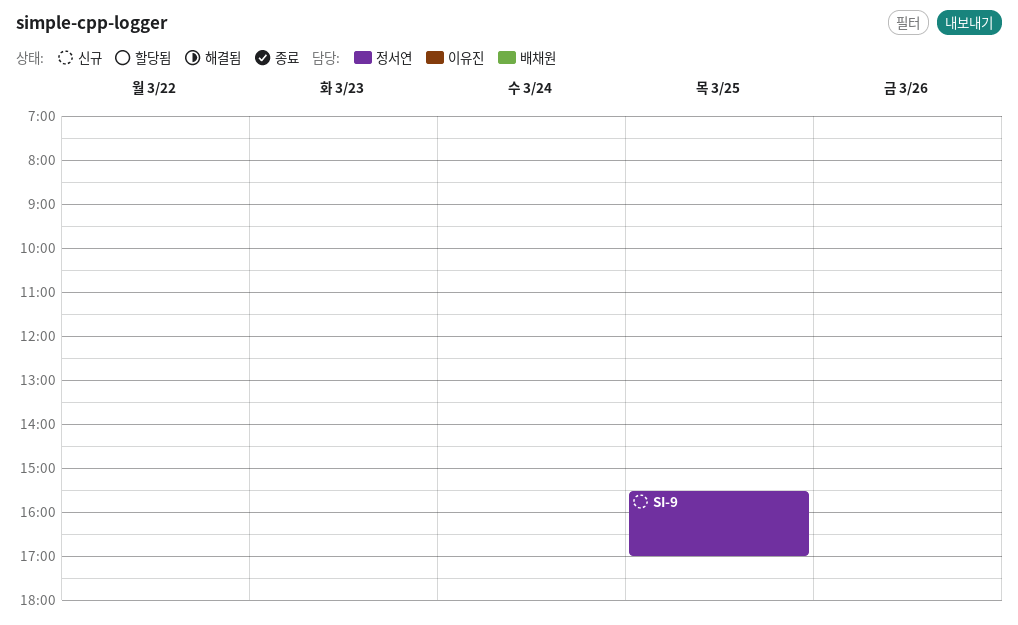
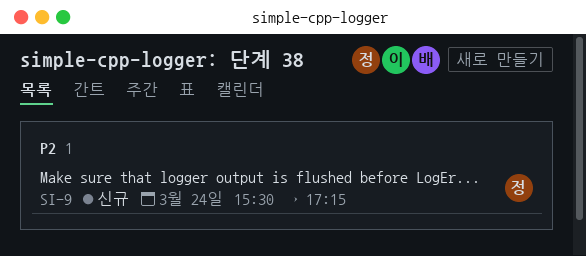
SI-9, day: Mar 25 -> Mar 24
SI-9, ends: 17:00 -> 17:15

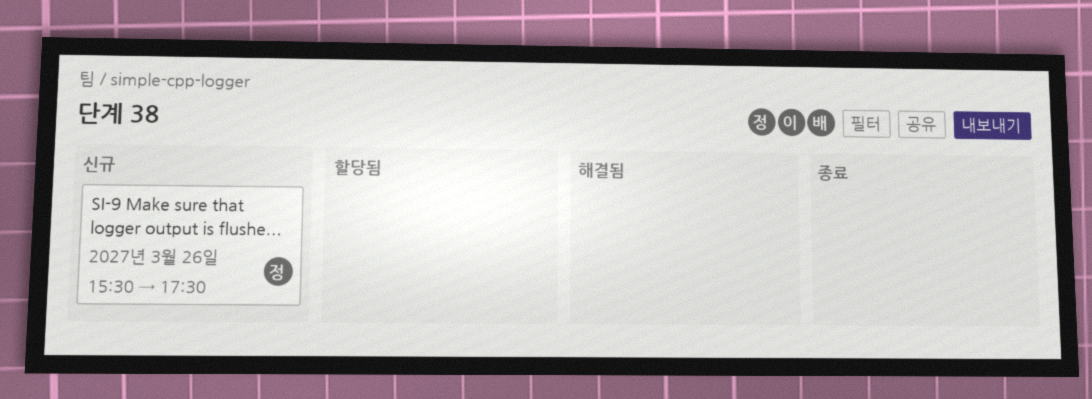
SI-9, day: Mar 24 -> Mar 26
SI-9, ends: 17:15 -> 17:30

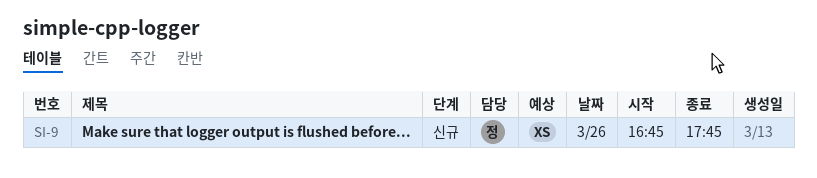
SI-9, begins: 15:30 -> 16:45
SI-9, ends: 17:30 -> 17:45

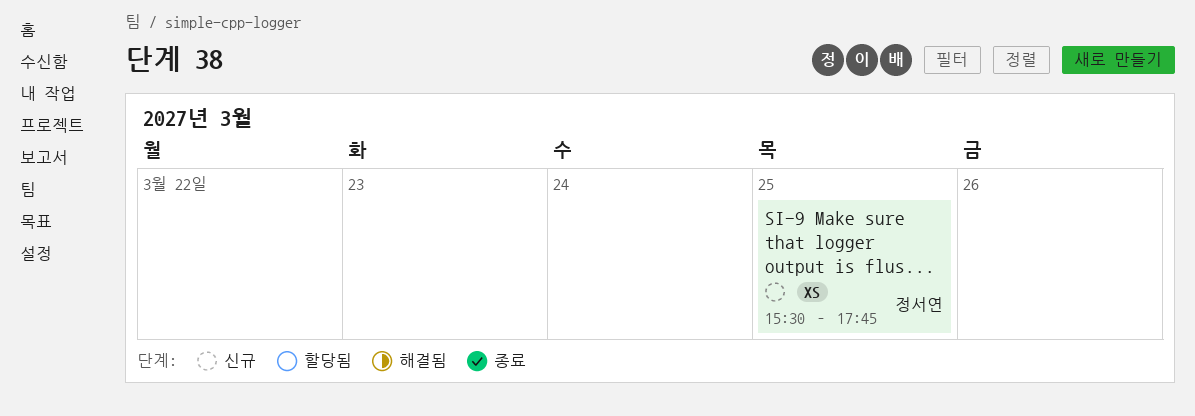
SI-9, day: Mar 26 -> Mar 25
SI-9, begins: 16:45 -> 15:30

